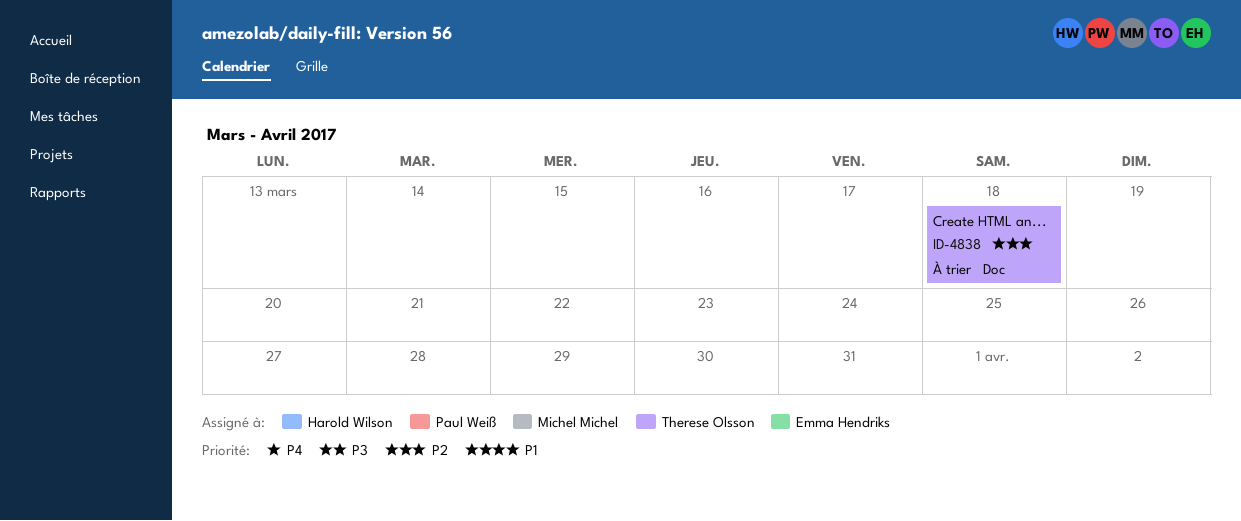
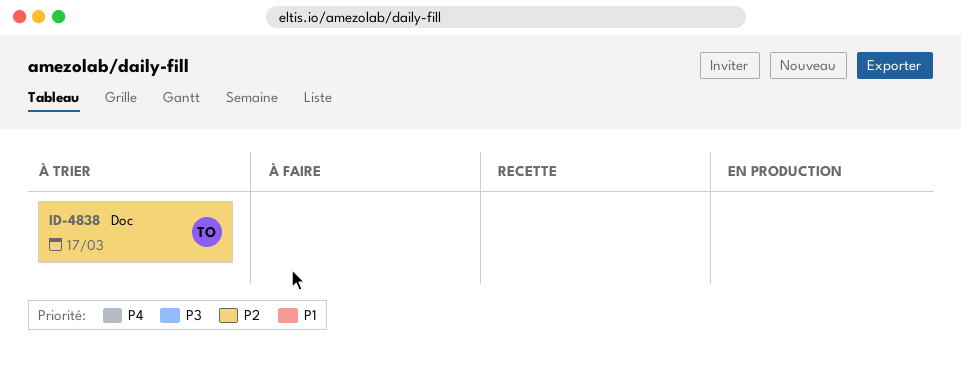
ID-4838, due: Mar 18 -> Mar 17

